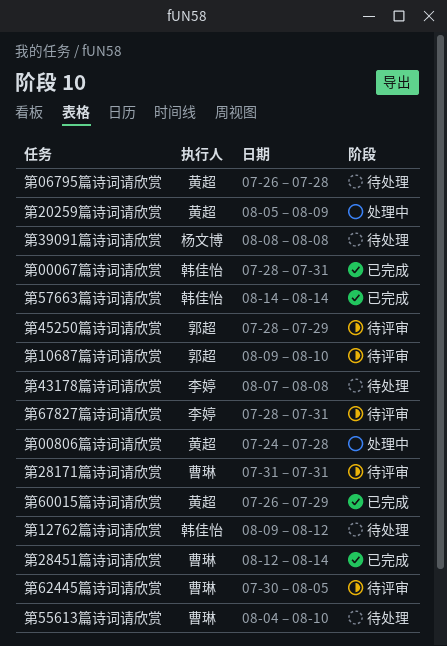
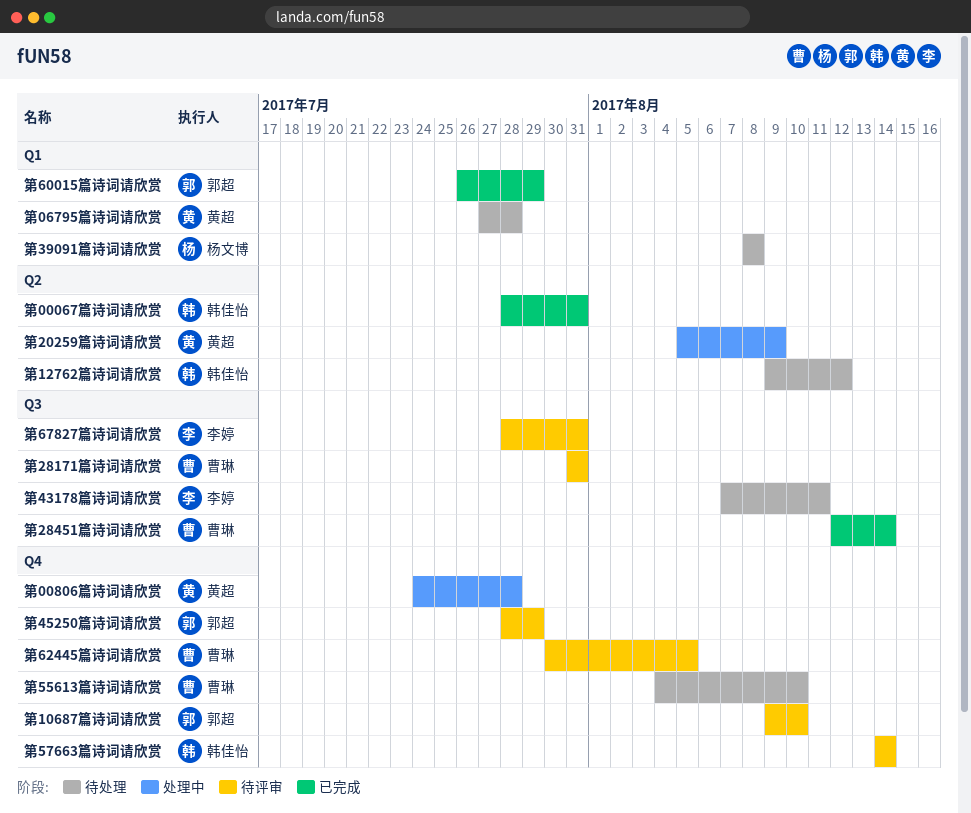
第06795篇诗词请欣赏, start: Jul 26 -> Jul 27
第43178篇诗词请欣赏, due: Aug 8 -> Aug 11
第57663篇诗词请欣赏, status: 已完成 -> 待评审
第60015篇诗词请欣赏, owner: 黄超 -> 郭超

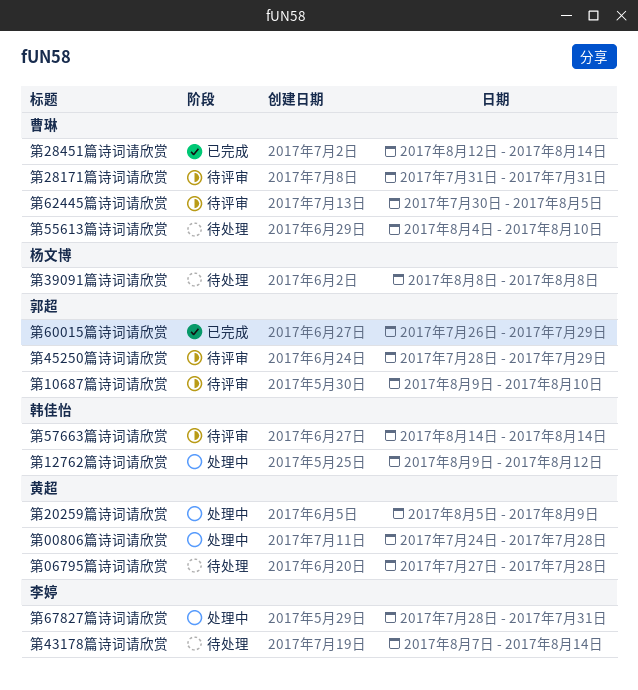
第00067篇诗词请欣赏: present -> none
第12762篇诗词请欣赏, status: 待处理 -> 处理中
第43178篇诗词请欣赏, due: Aug 11 -> Aug 14
第67827篇诗词请欣赏, status: 待评审 -> 处理中

